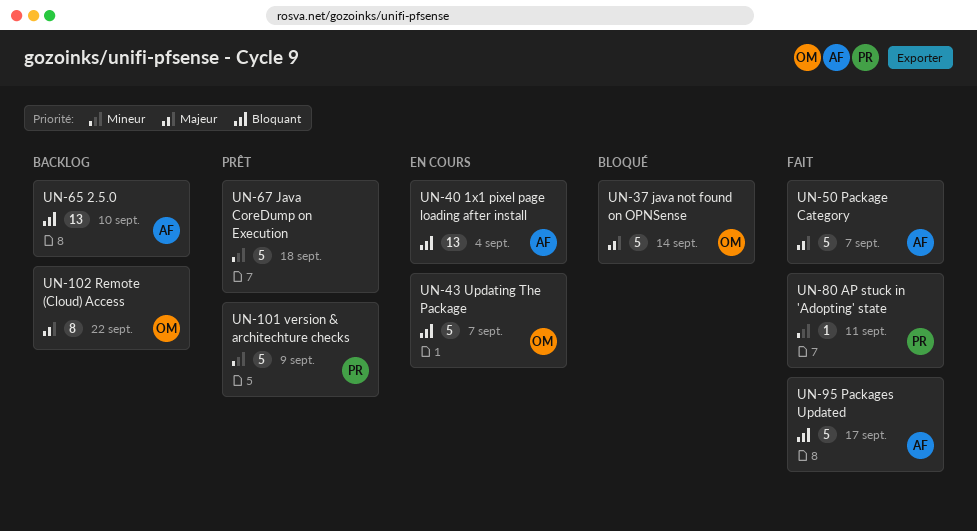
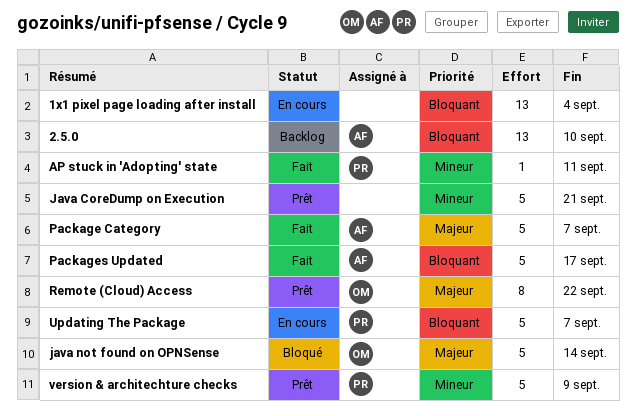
1x1 pixel page loading after install, owner: AF -> none
Java CoreDump on Execution, due: Sep 18 -> Sep 21
Remote (Cloud) Access, status: Backlog -> Prêt
Updating The Package, owner: OM -> PR

